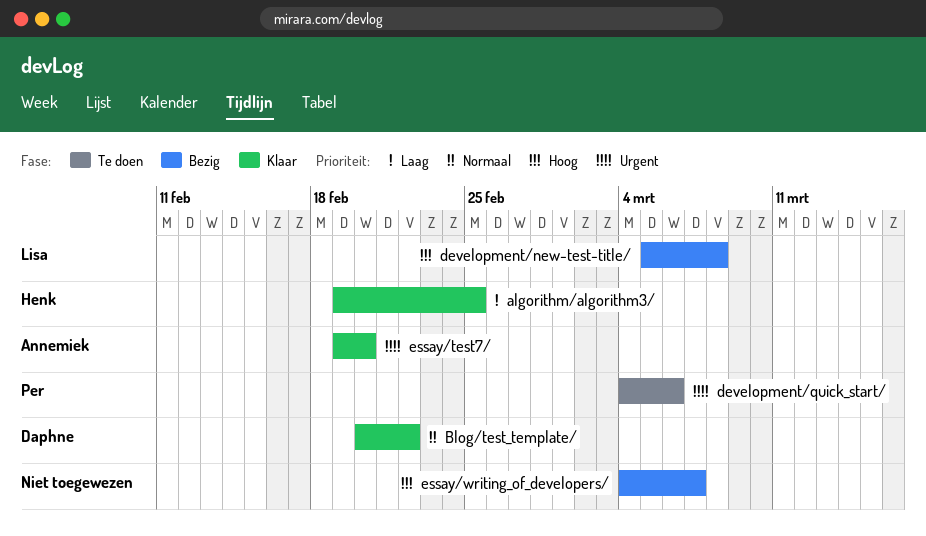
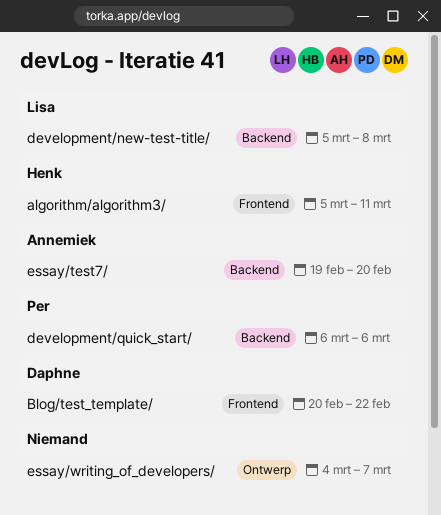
algorithm/algorithm3/, start: Feb 19 -> Mar 5
algorithm/algorithm3/, due: Feb 25 -> Mar 11
development/quick_start/, start: Mar 4 -> Mar 6

